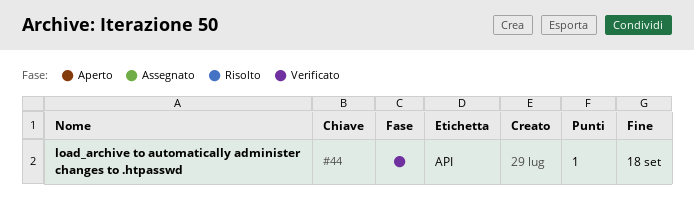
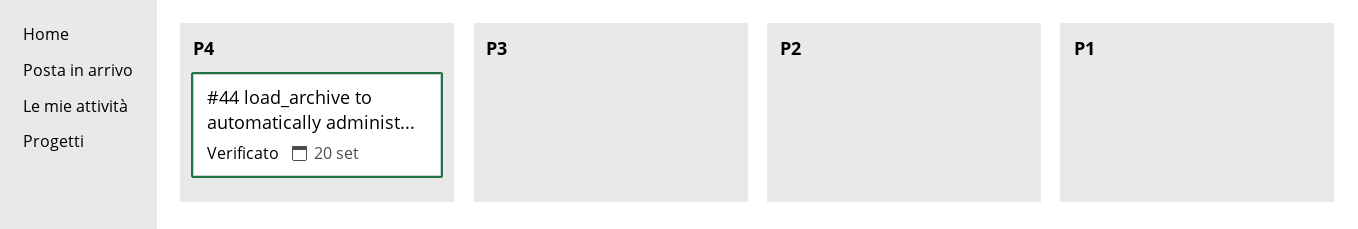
#44, due: Sep 18 -> Sep 20

